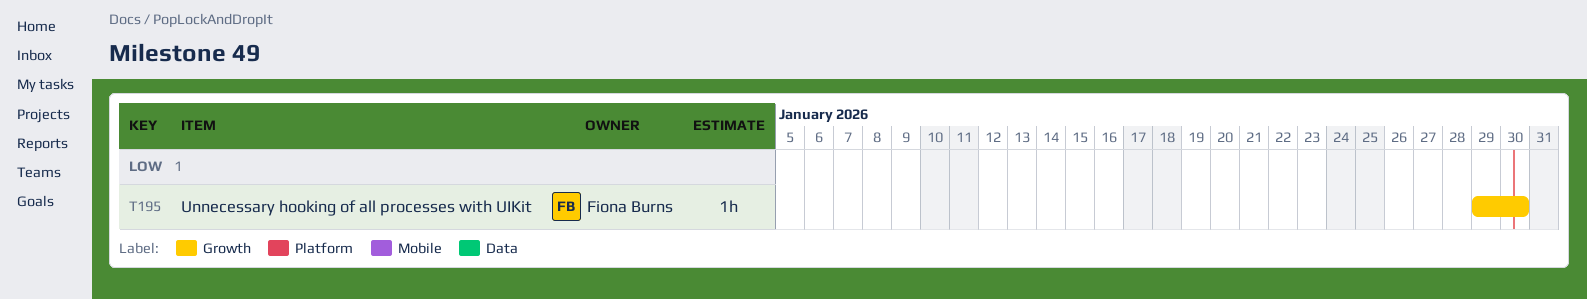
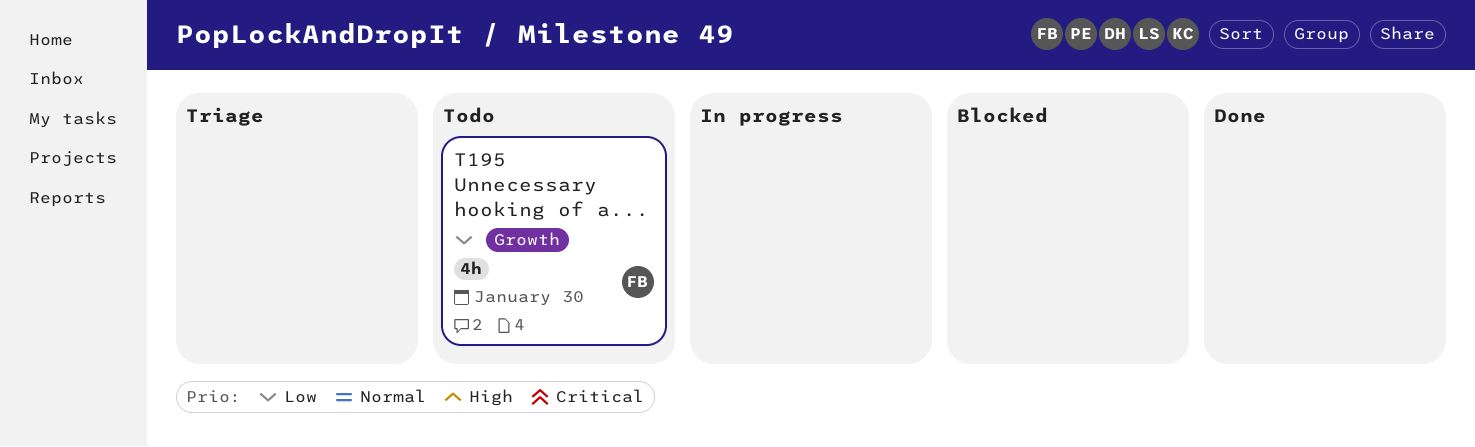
T195, estimate: 1h -> 4h

